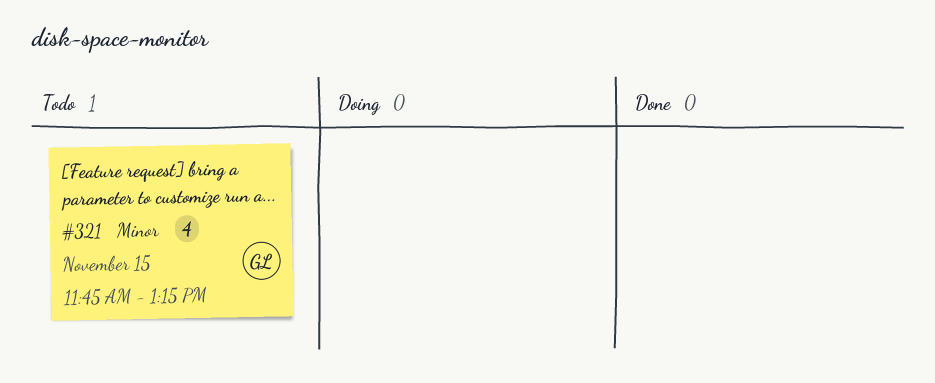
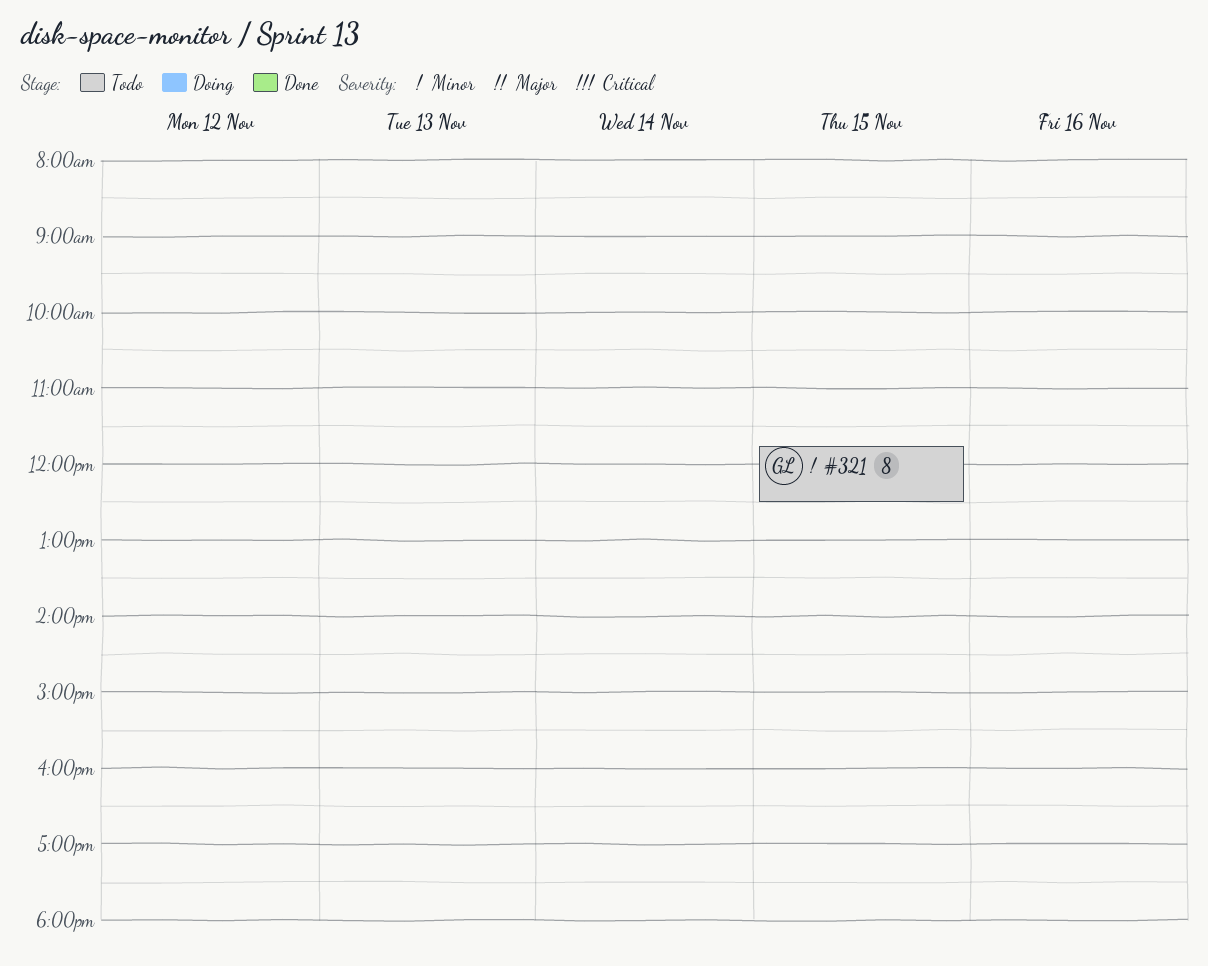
#321, estimate: 4 -> 8
#321, ends: 13:15 -> 12:30

